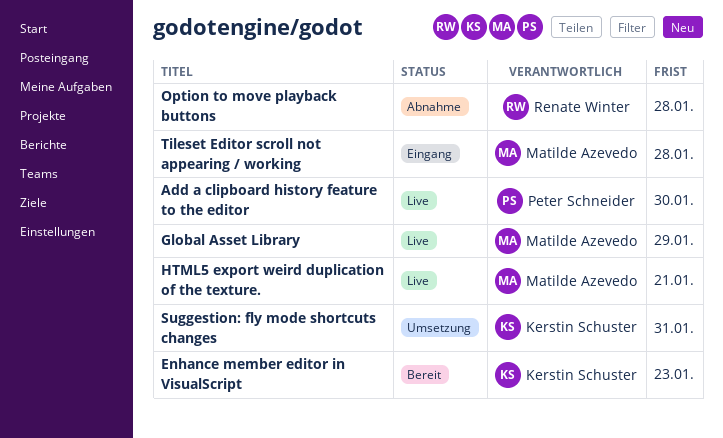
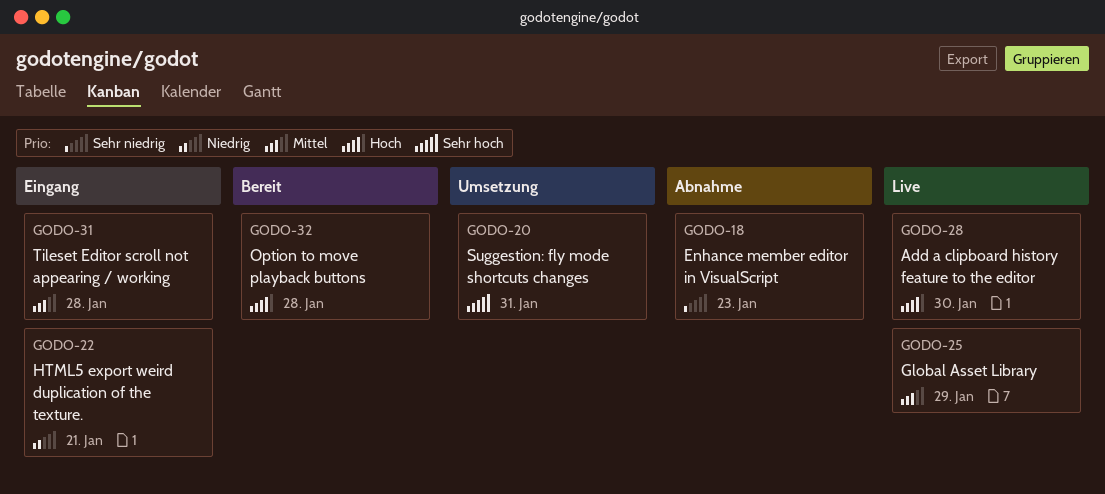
Enhance member editor in VisualScript, status: Bereit -> Abnahme
HTML5 export weird duplication of the texture., status: Live -> Eingang
Option to move playback buttons, status: Abnahme -> Bereit

